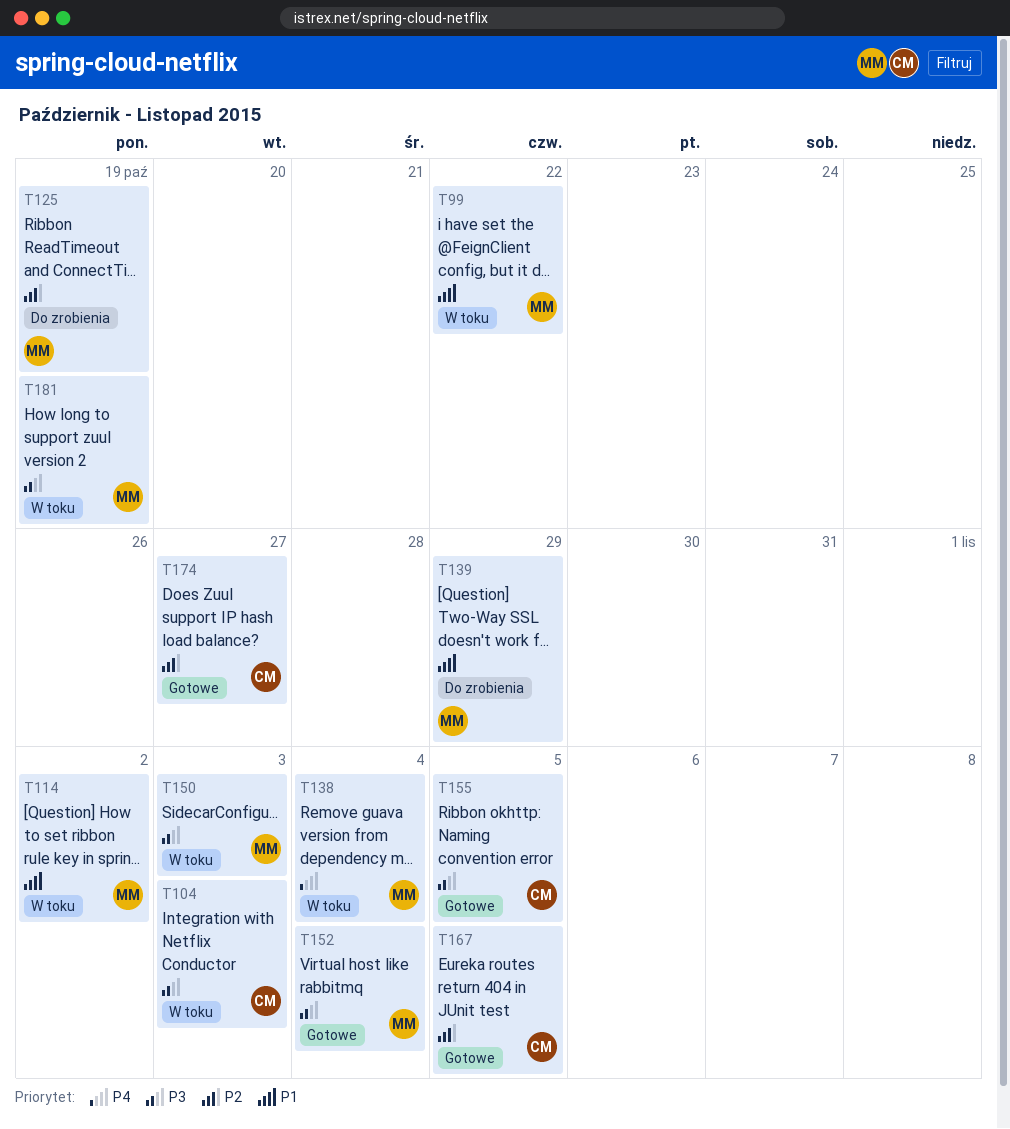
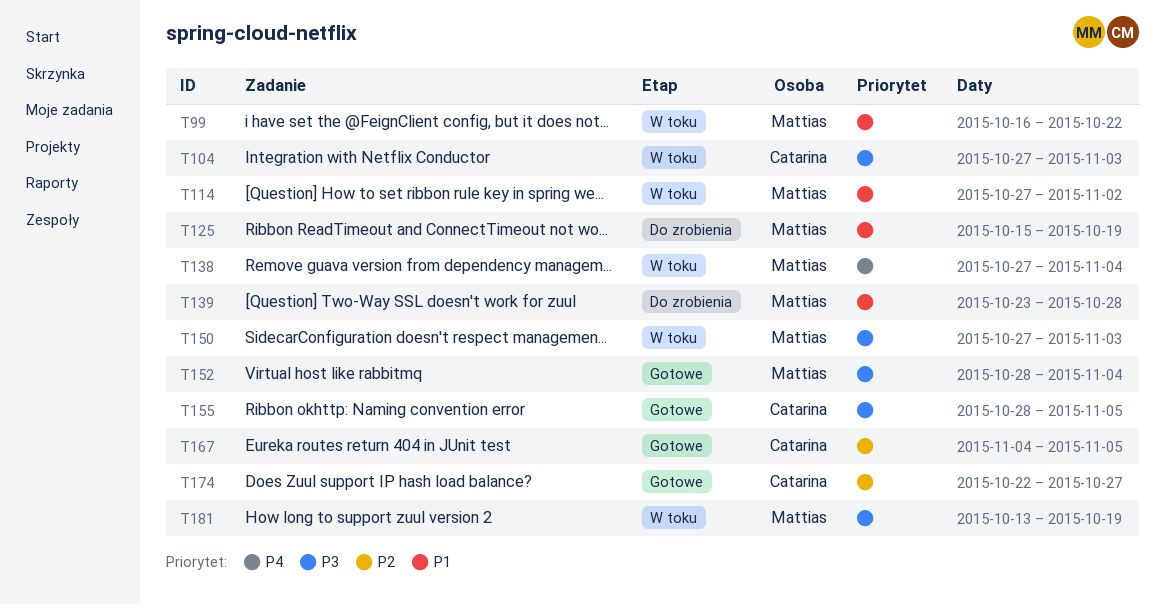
T125, priority: P2 -> P1
T139, due: Oct 29 -> Oct 28

